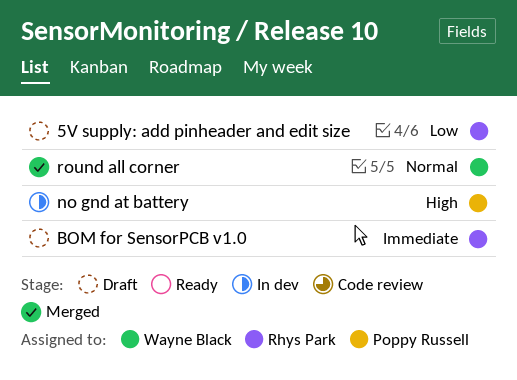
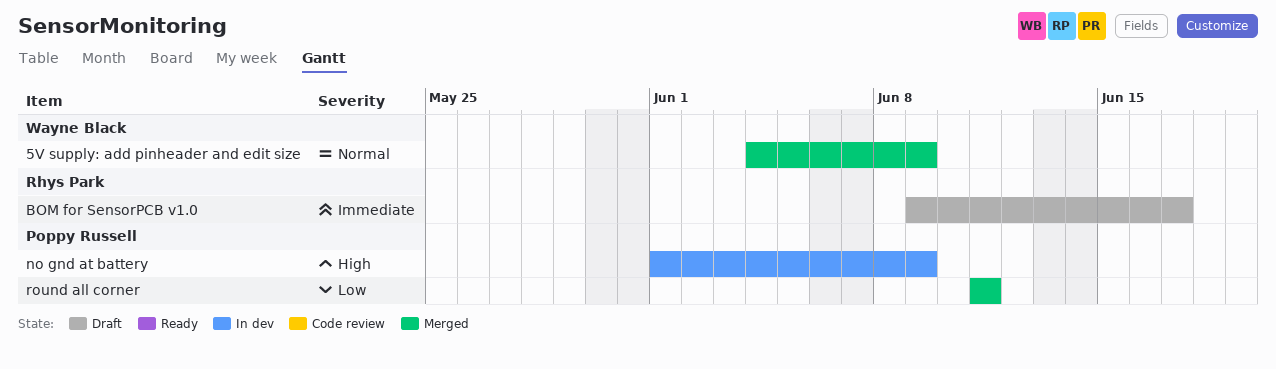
5V supply: add pinheader and edit size, status: Draft -> Merged
5V supply: add pinheader and edit size, owner: Rhys Park -> Wayne Black
5V supply: add pinheader and edit size, priority: Low -> Normal
round all corner, owner: Wayne Black -> Poppy Russell
round all corner, priority: Normal -> Low

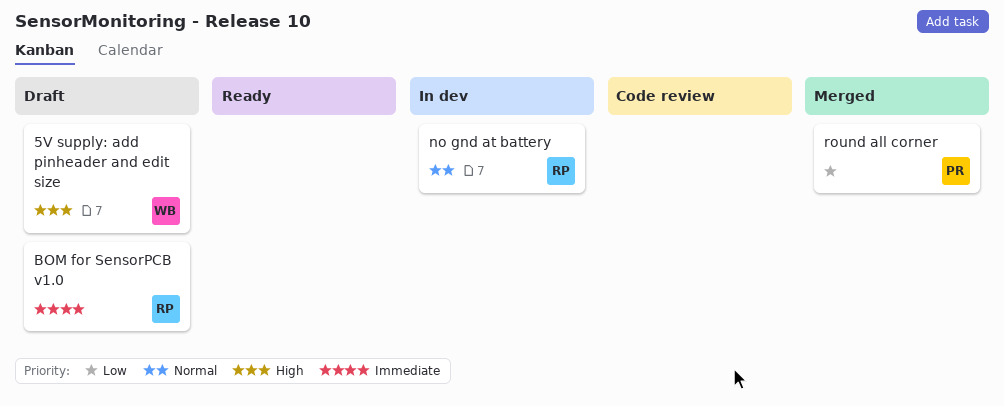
5V supply: add pinheader and edit size, status: Merged -> Draft
5V supply: add pinheader and edit size, priority: Normal -> High
no gnd at battery, owner: Poppy Russell -> Rhys Park
no gnd at battery, priority: High -> Normal

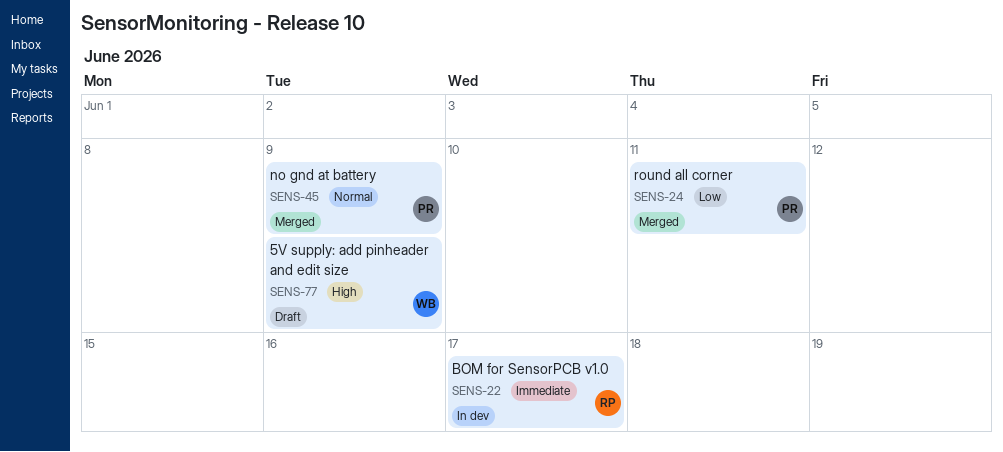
BOM for SensorPCB v1.0, status: Draft -> In dev
no gnd at battery, status: In dev -> Merged
no gnd at battery, owner: RP -> PR

